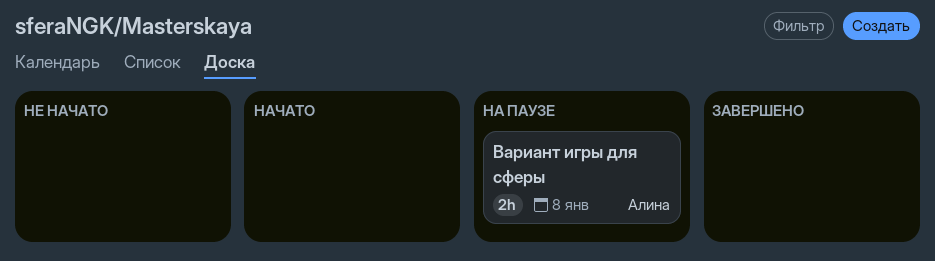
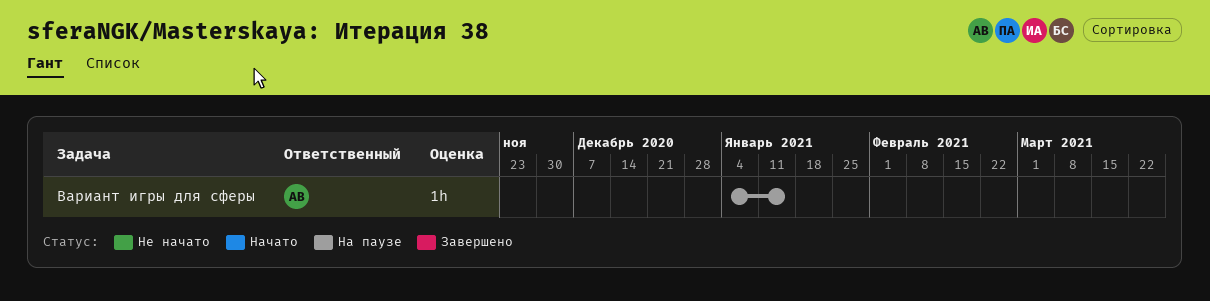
Вариант игры для сферы, estimate: 2h -> 1h
Вариант игры для сферы, due: Jan 8 -> Jan 15

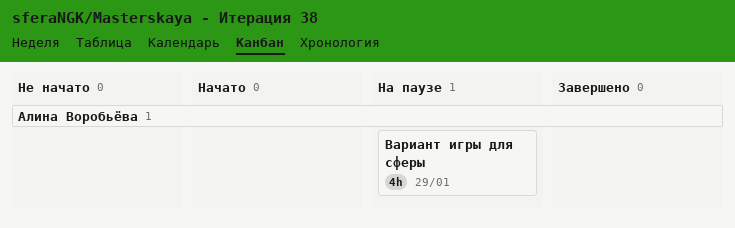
Вариант игры для сферы, estimate: 1h -> 4h
Вариант игры для сферы, due: Jan 15 -> Jan 29

